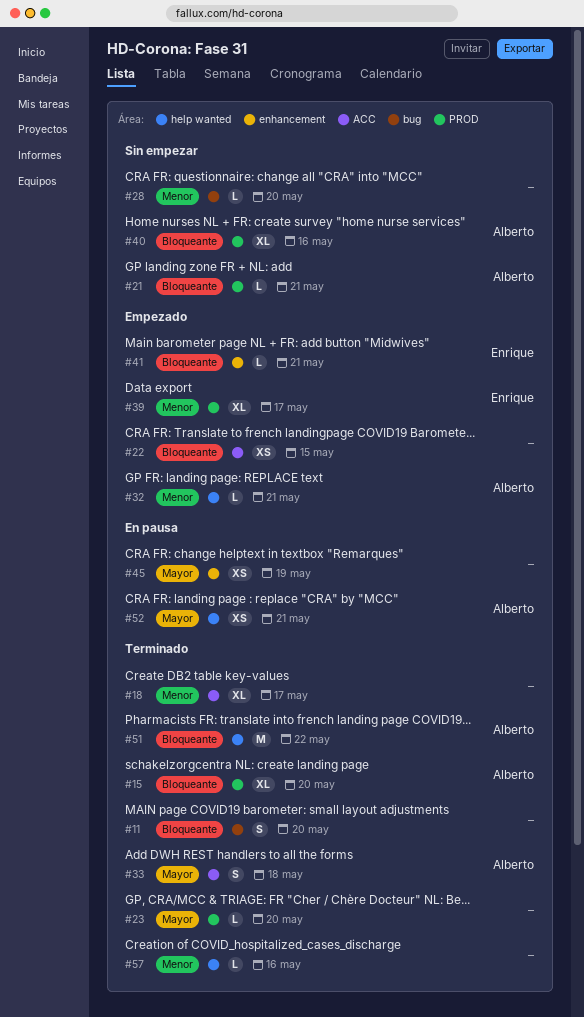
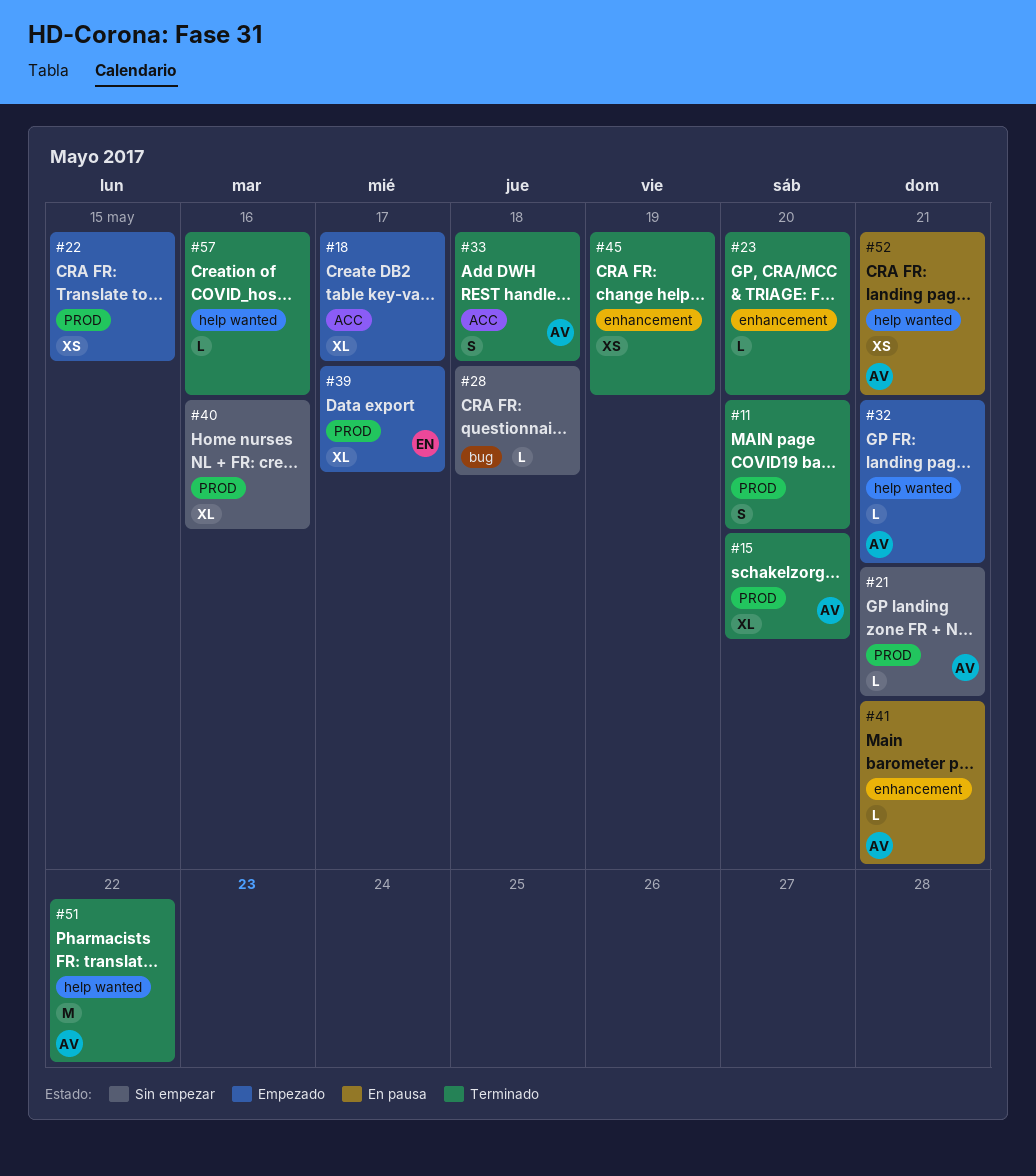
#11, label: bug -> PROD
#18, status: Terminado -> Empezado
#22, label: ACC -> PROD
#23, label: PROD -> enhancement
#28, due: May 20 -> May 18
#40, owner: Alberto -> none
#41, status: Empezado -> En pausa
#41, owner: Enrique -> Alberto
#45, status: En pausa -> Terminado

